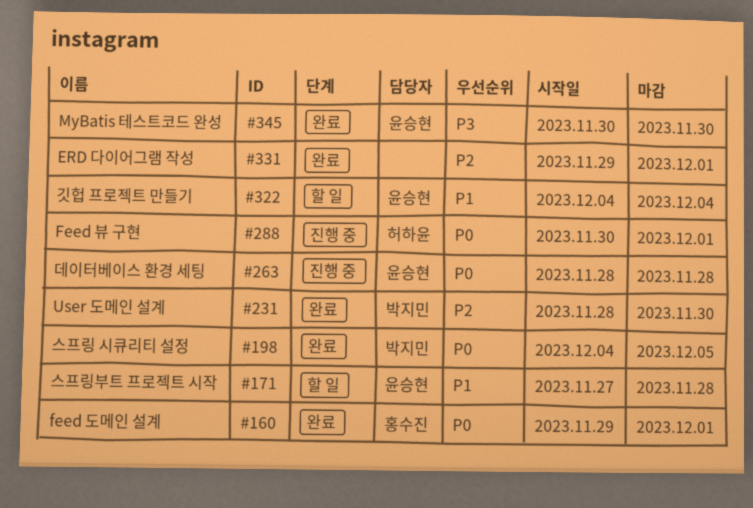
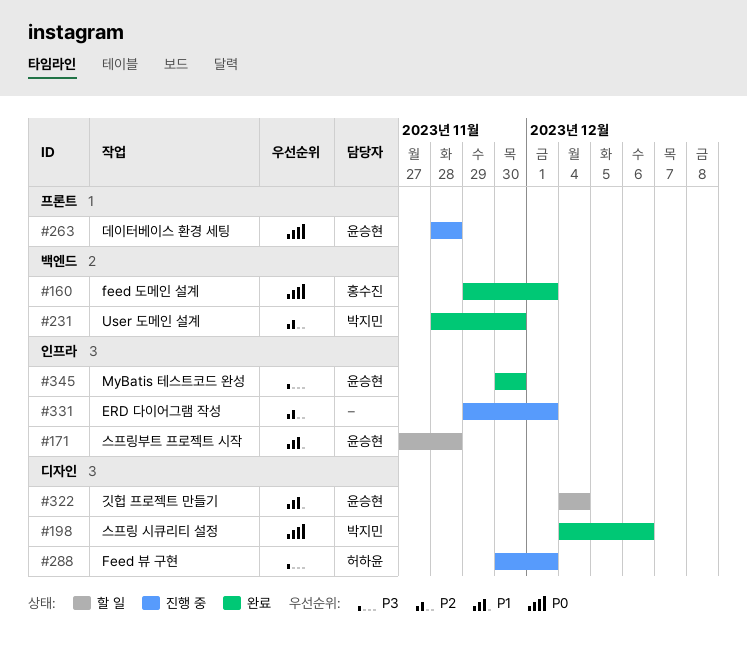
#198, due: Dec 5 -> Dec 6
#288, priority: P0 -> P3
#331, status: 완료 -> 진행 중

